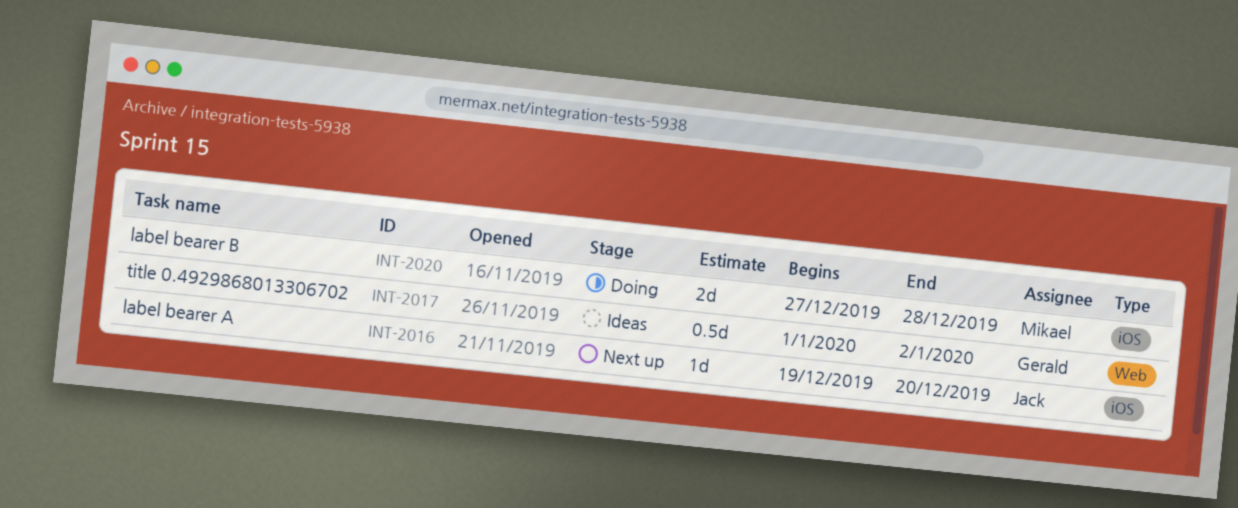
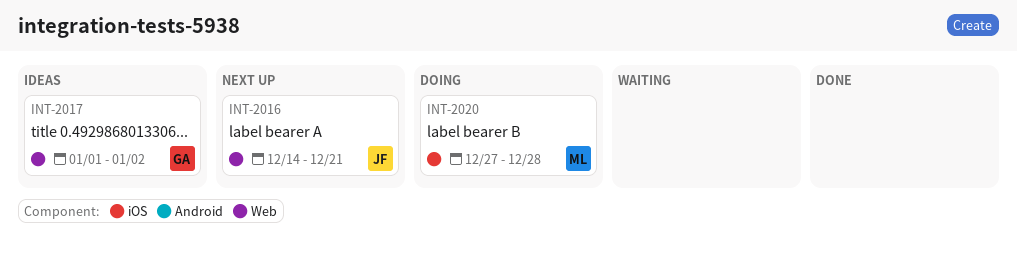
INT-2016, label: iOS -> Web
INT-2016, start: Dec 19 -> Dec 14
INT-2016, due: Dec 20 -> Dec 21

